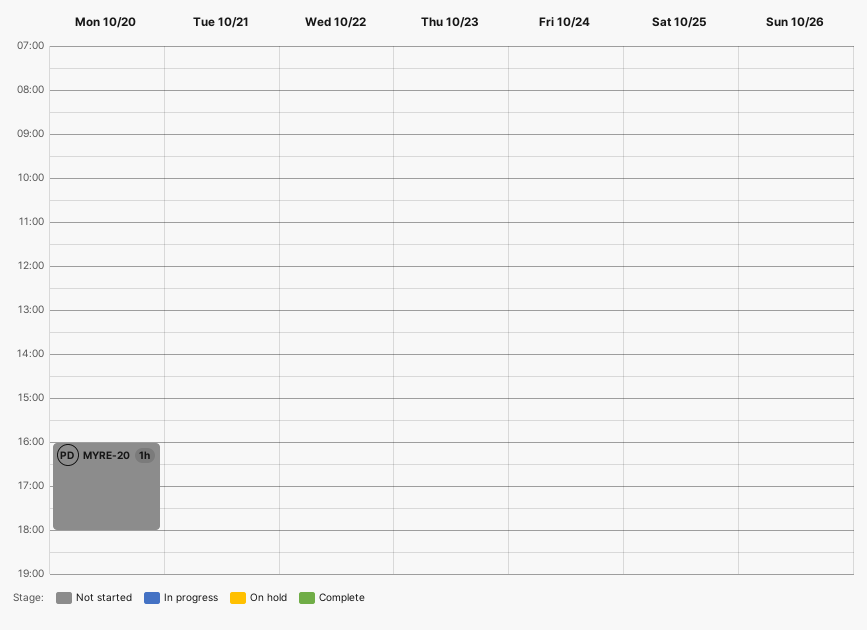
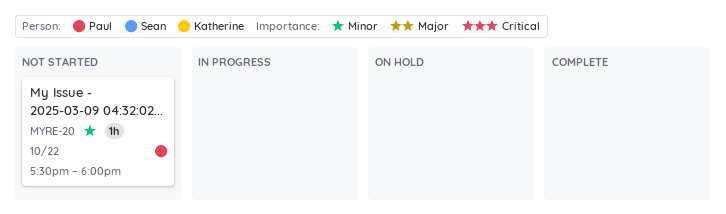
MYRE-20, day: Oct 20 -> Oct 22
MYRE-20, begins: 16:00 -> 17:30

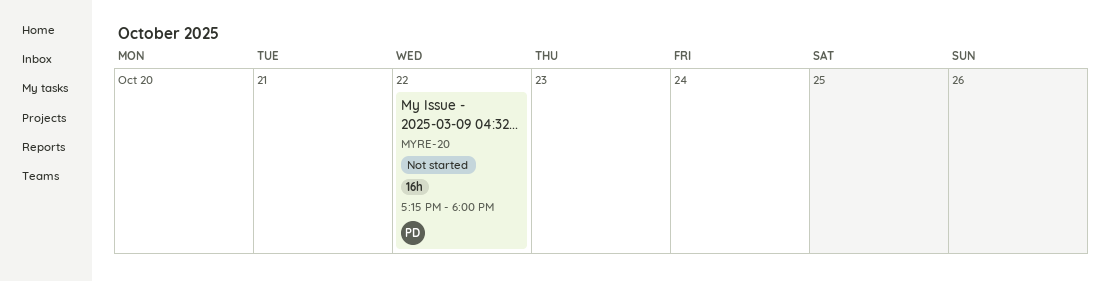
MYRE-20, estimate: 1h -> 16h
MYRE-20, begins: 17:30 -> 17:15

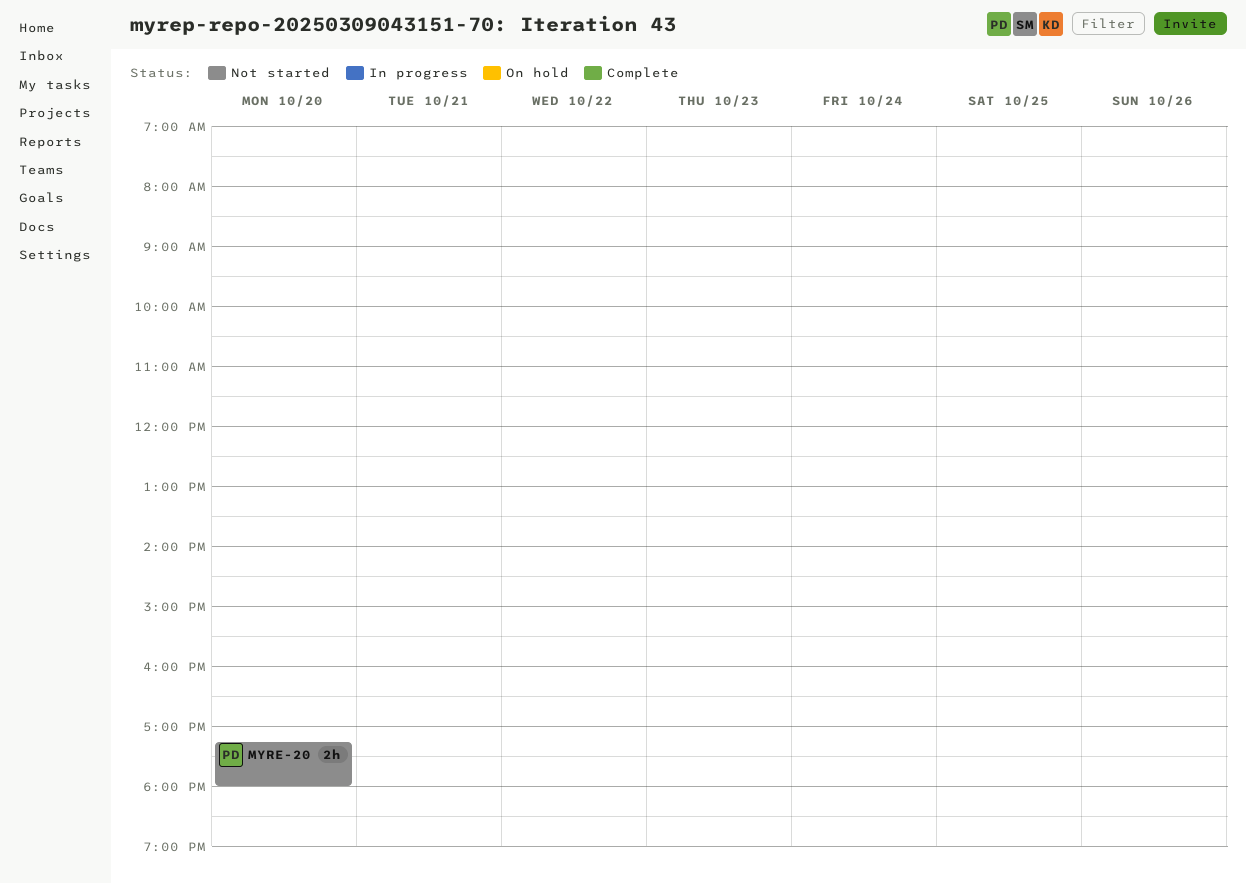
MYRE-20, estimate: 16h -> 2h
MYRE-20, day: Oct 22 -> Oct 20

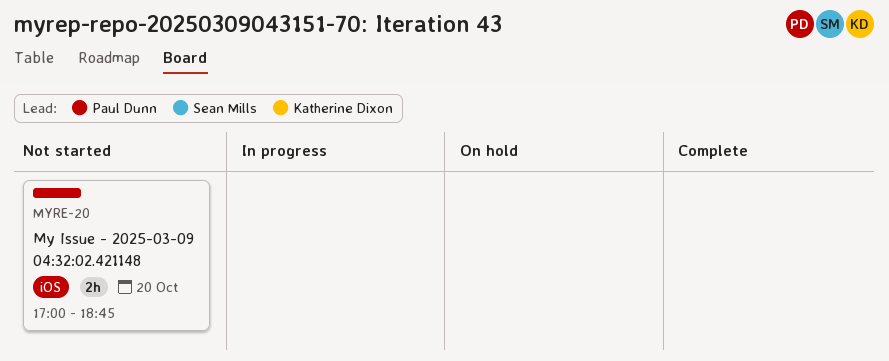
MYRE-20, begins: 17:15 -> 17:00
MYRE-20, ends: 18:00 -> 18:45

